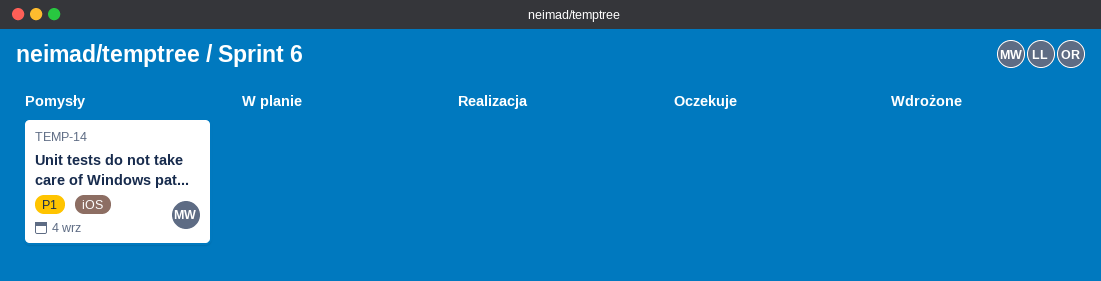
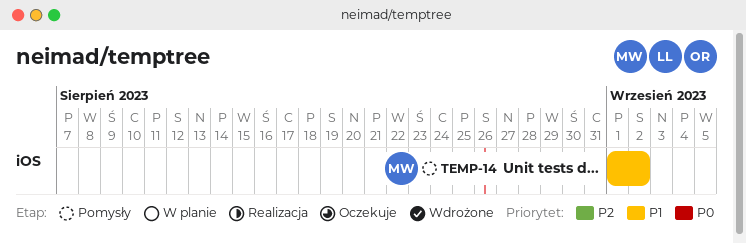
TEMP-14, due: Sep 4 -> Sep 2

